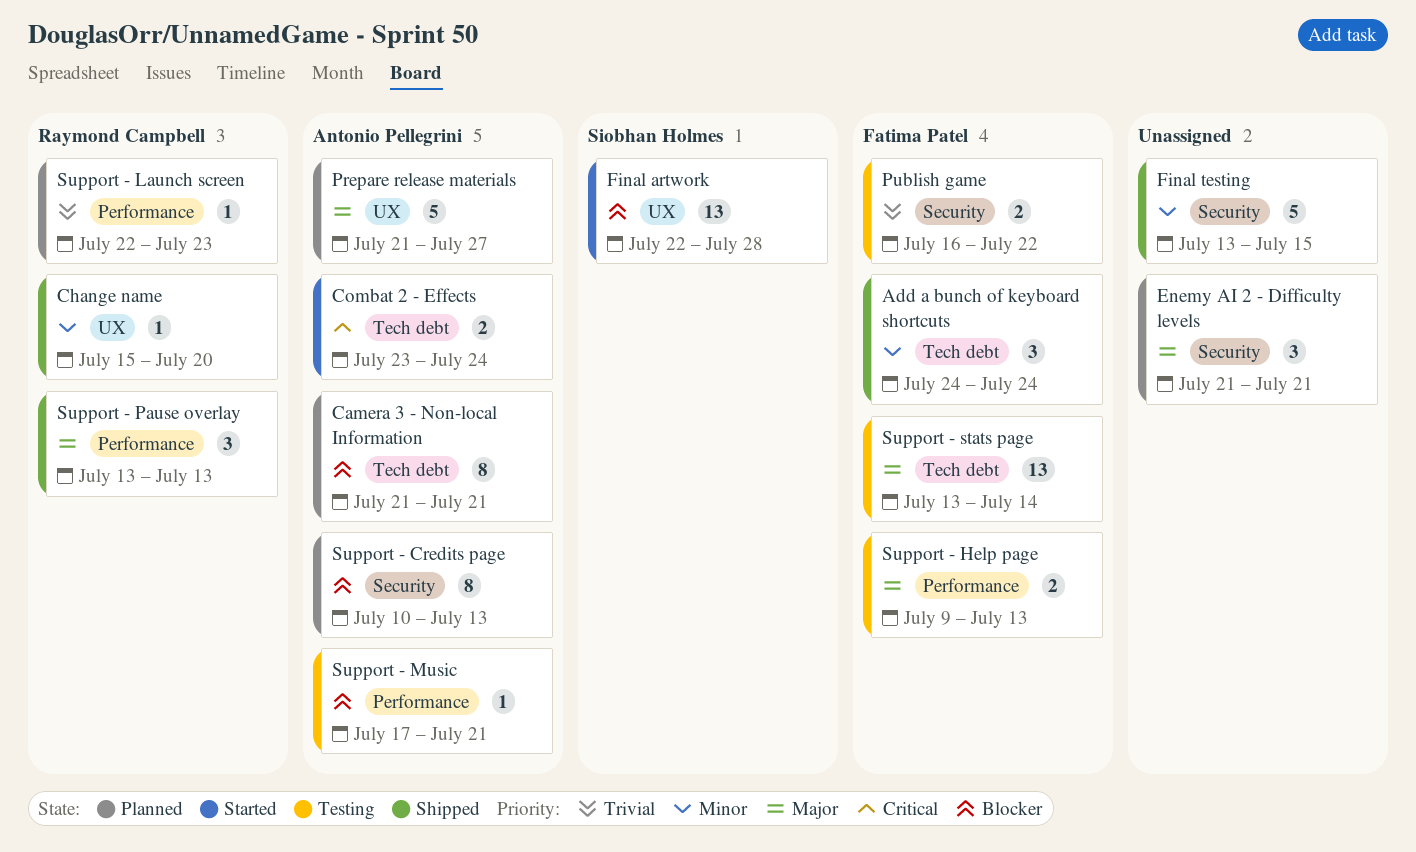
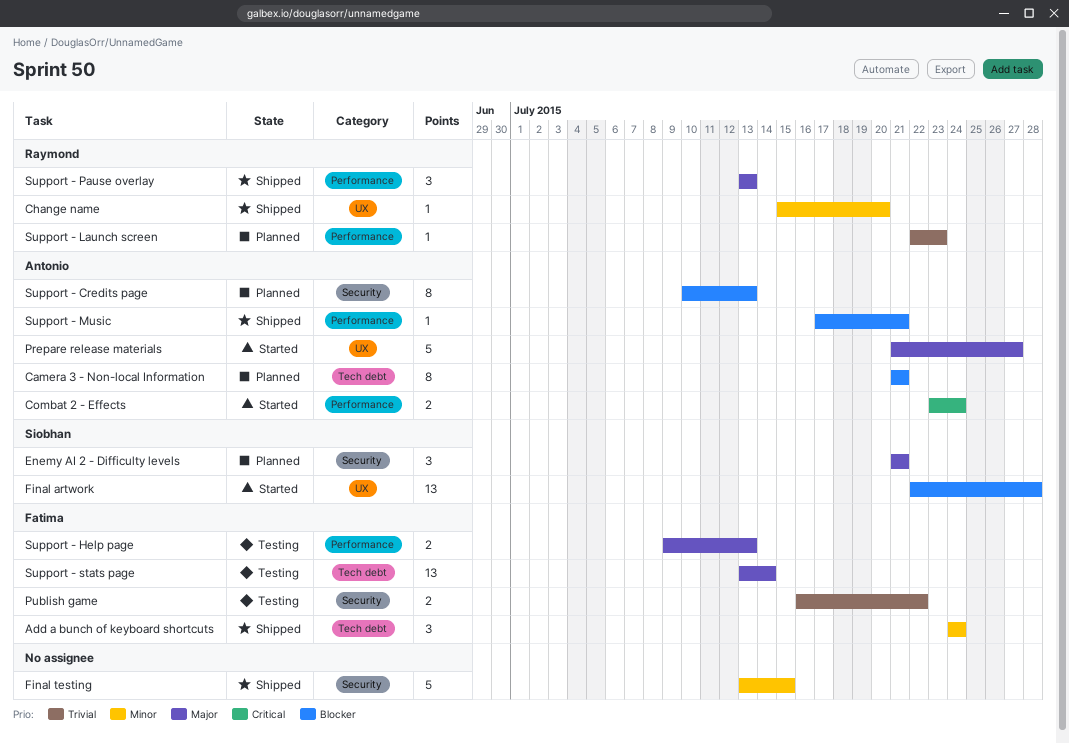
Combat 2 - Effects, label: Tech debt -> Performance
Enemy AI 2 - Difficulty levels, owner: none -> Siobhan Holmes
Prepare release materials, status: Planned -> Started
Support - Music, status: Testing -> Shipped

